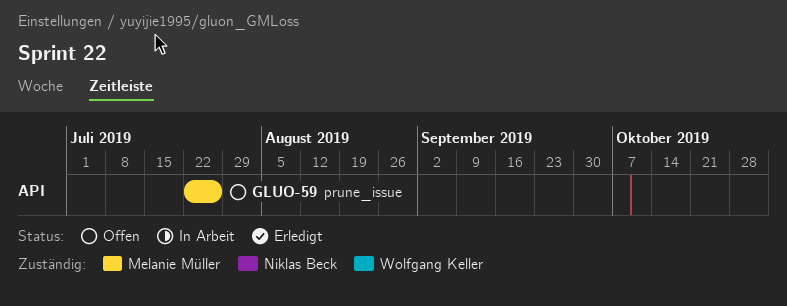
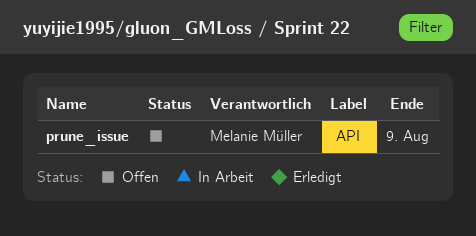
prune_issue, due: Jul 26 -> Aug 9

